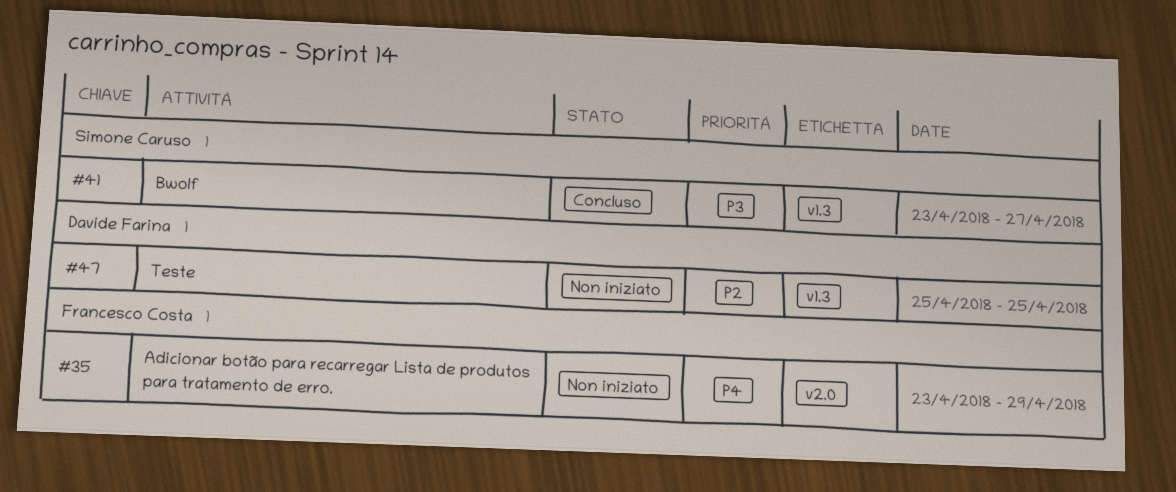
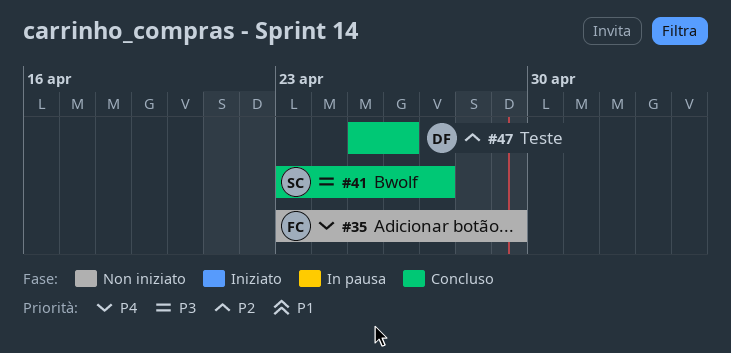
#47, status: Non iniziato -> Concluso
#47, due: Apr 25 -> Apr 26

